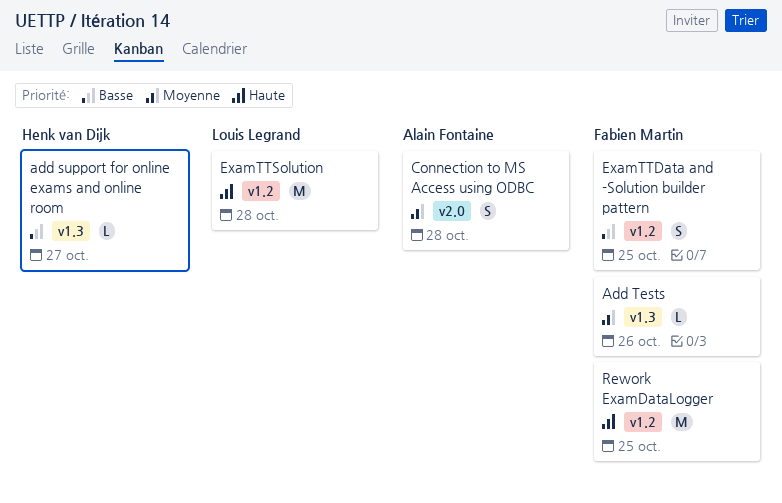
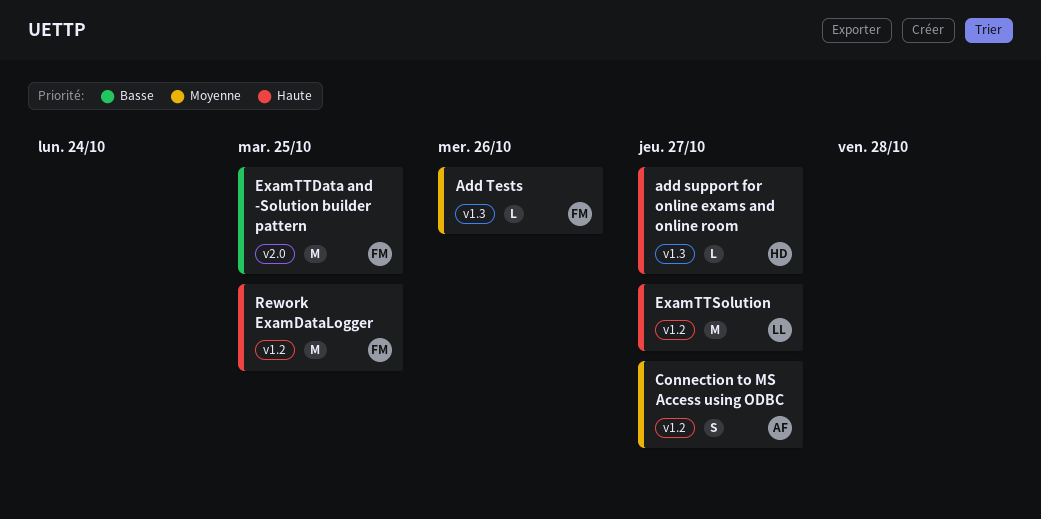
add support for online exams and online room, priority: Basse -> Haute
Connection to MS Access using ODBC, label: v2.0 -> v1.2
Connection to MS Access using ODBC, due: Oct 28 -> Oct 27
ExamTTData and -Solution builder pattern, label: v1.2 -> v2.0
ExamTTData and -Solution builder pattern, estimate: S -> M
ExamTTSolution, due: Oct 28 -> Oct 27

